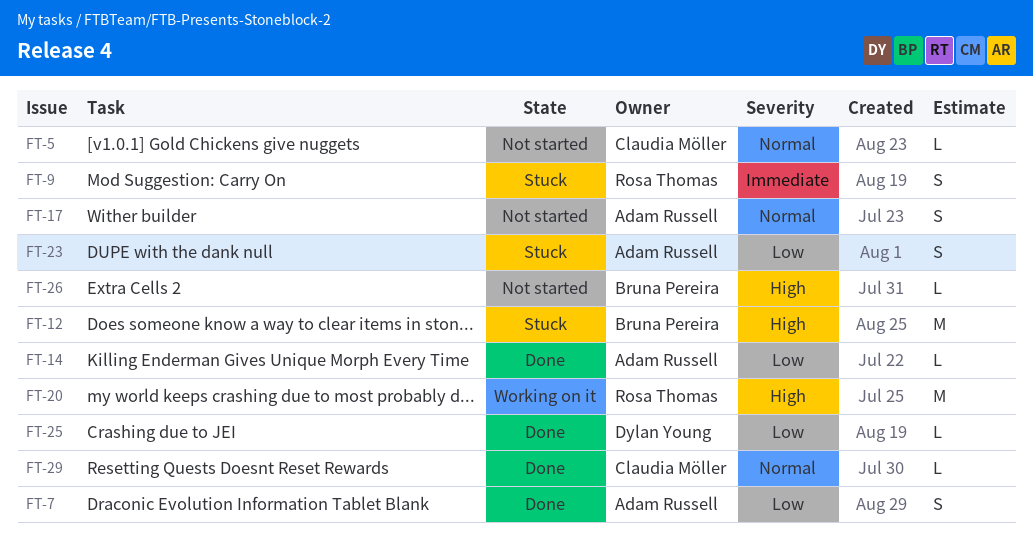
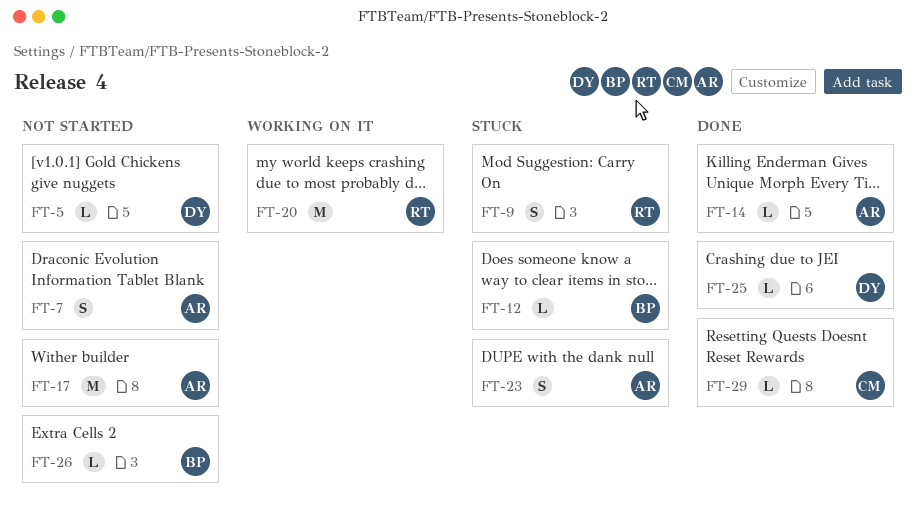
FT-5, owner: Claudia Möller -> Dylan Young
FT-7, status: Done -> Not started
FT-12, estimate: M -> L
FT-17, estimate: S -> M

